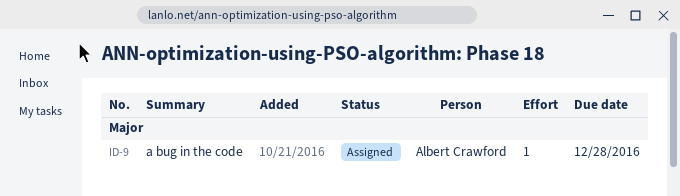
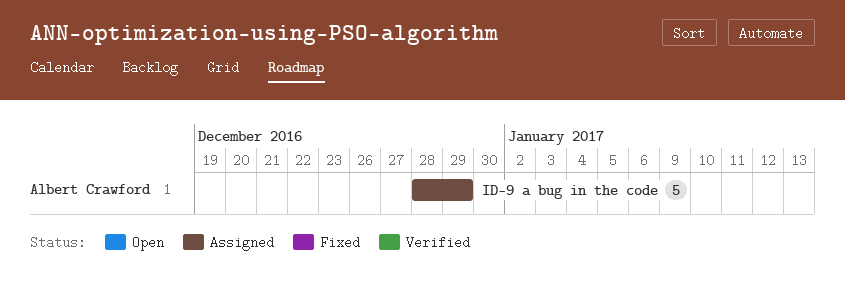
ID-9, estimate: 1 -> 5
ID-9, due: Dec 28 -> Dec 29

